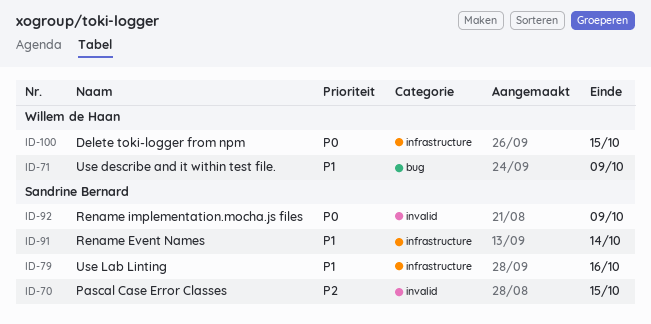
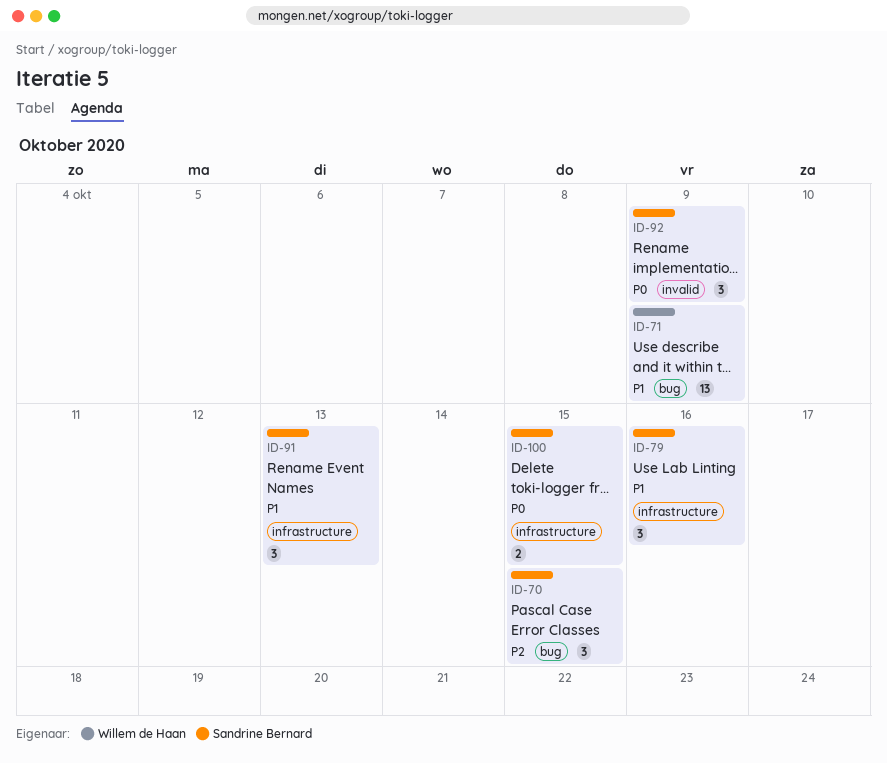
ID-70, label: invalid -> bug
ID-91, due: Oct 14 -> Oct 13
ID-100, owner: Willem de Haan -> Sandrine Bernard

